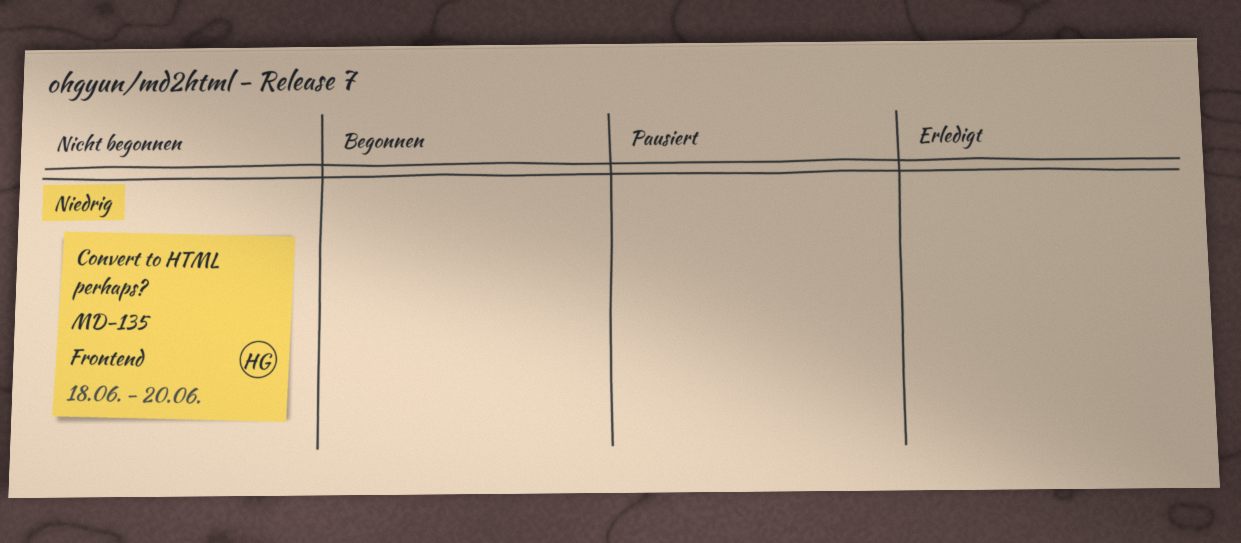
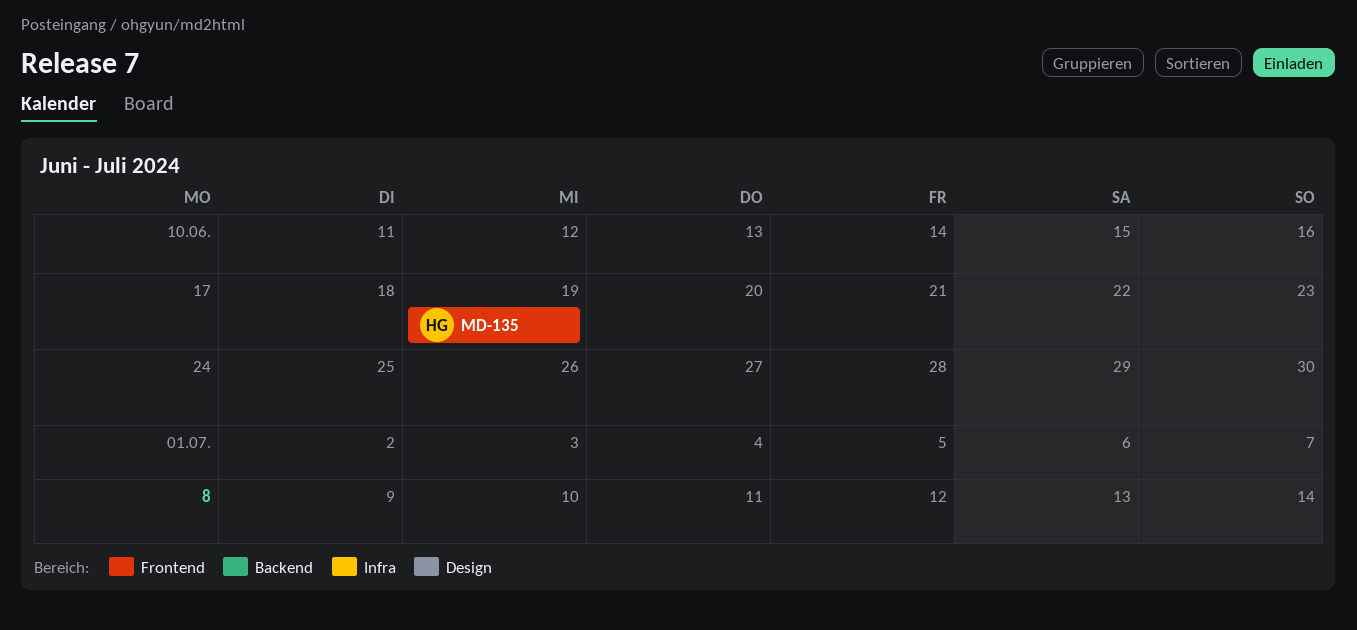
MD-135, start: Jun 18 -> Jun 19
MD-135, due: Jun 20 -> Jun 19

